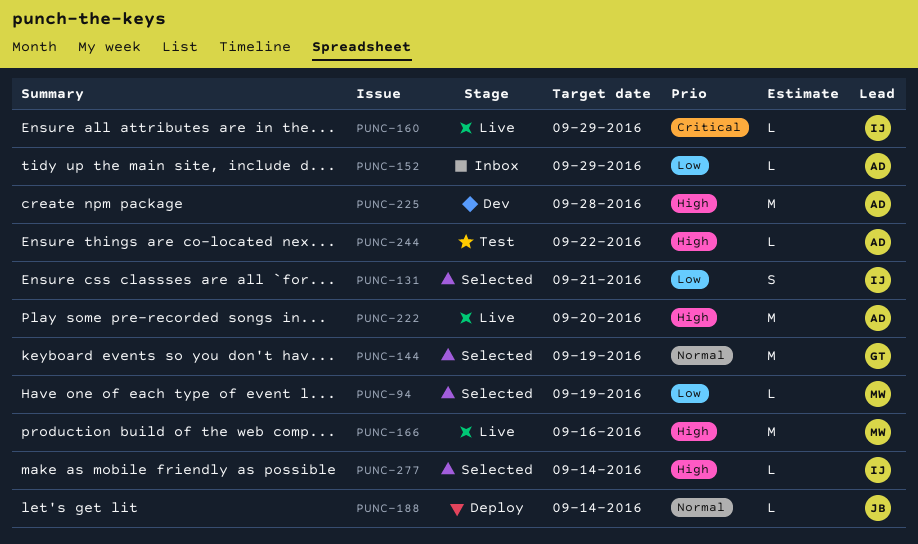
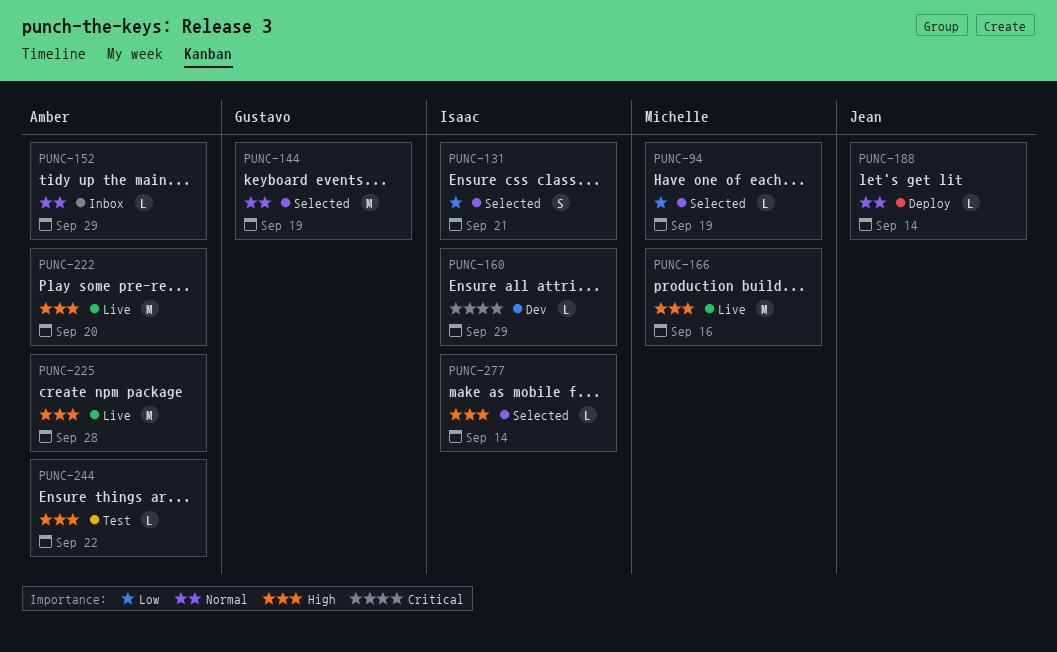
PUNC-152, priority: Low -> Normal
PUNC-160, status: Live -> Dev
PUNC-225, status: Dev -> Live

